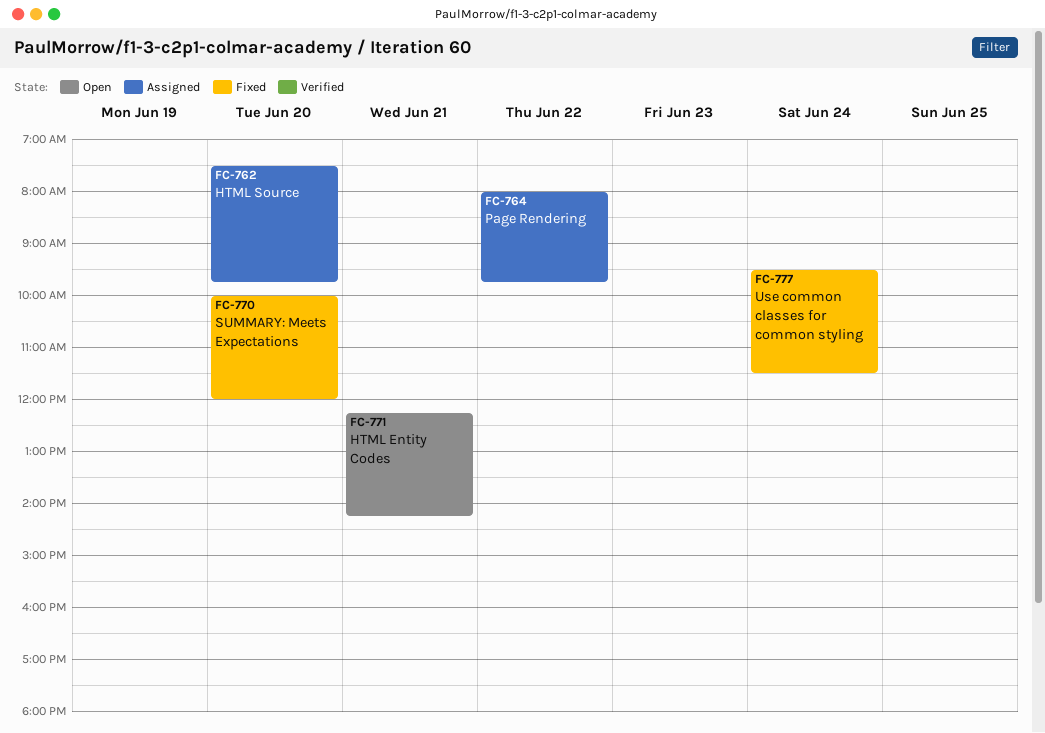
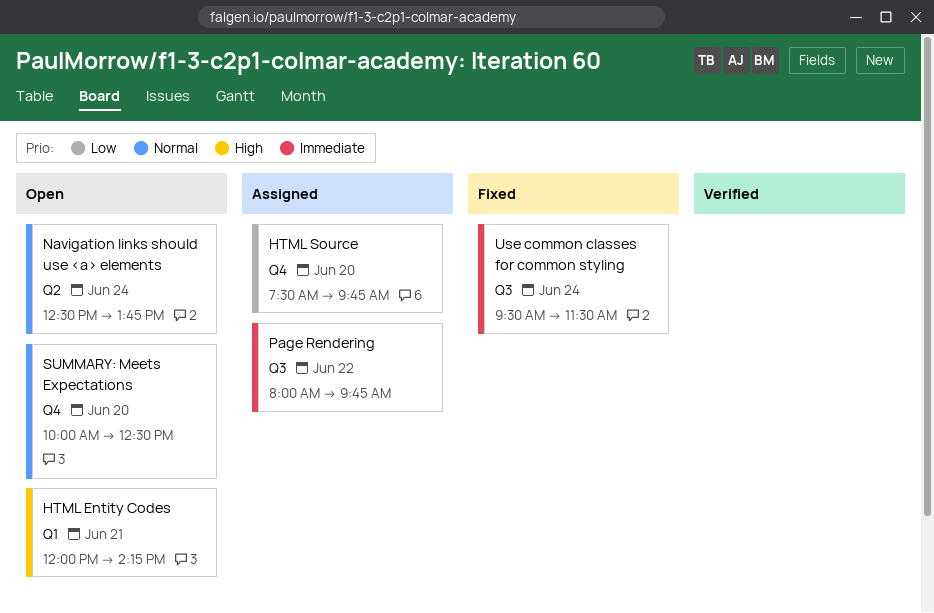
HTML Entity Codes, begins: 12:15 -> 12:00
Navigation links should use <a> elements: none -> present
SUMMARY: Meets Expectations, status: Fixed -> Open
SUMMARY: Meets Expectations, ends: 12:00 -> 12:30

